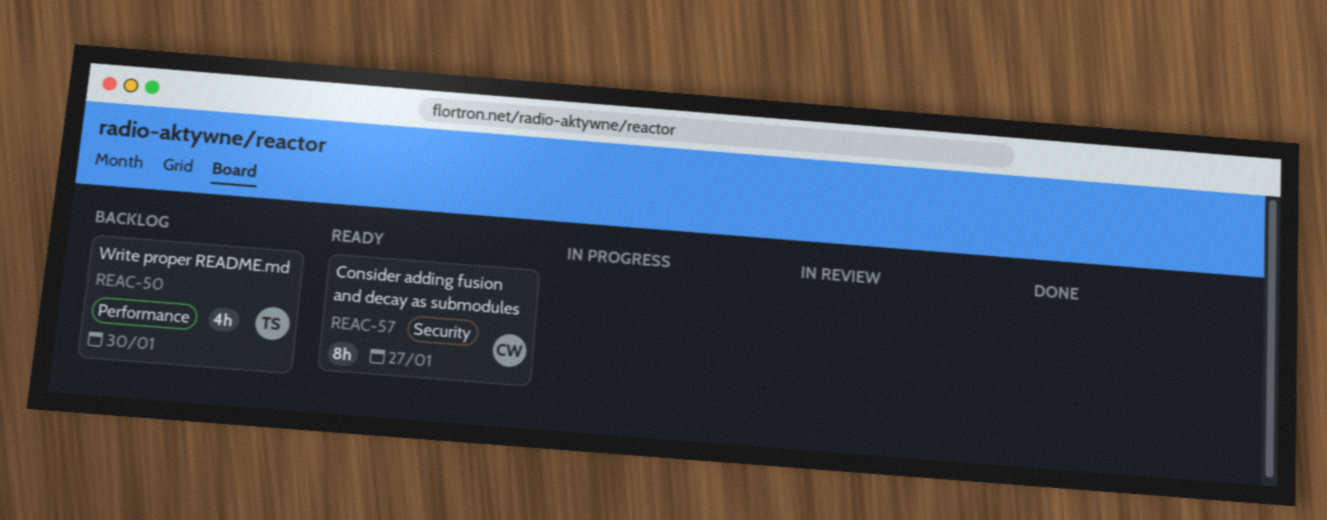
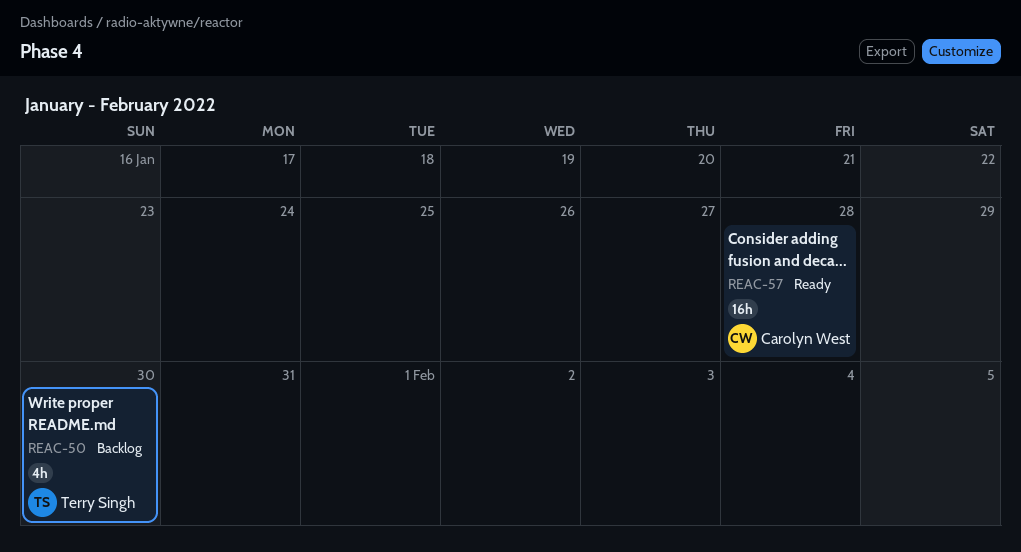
REAC-57, estimate: 8h -> 16h
REAC-57, due: Jan 27 -> Jan 28

